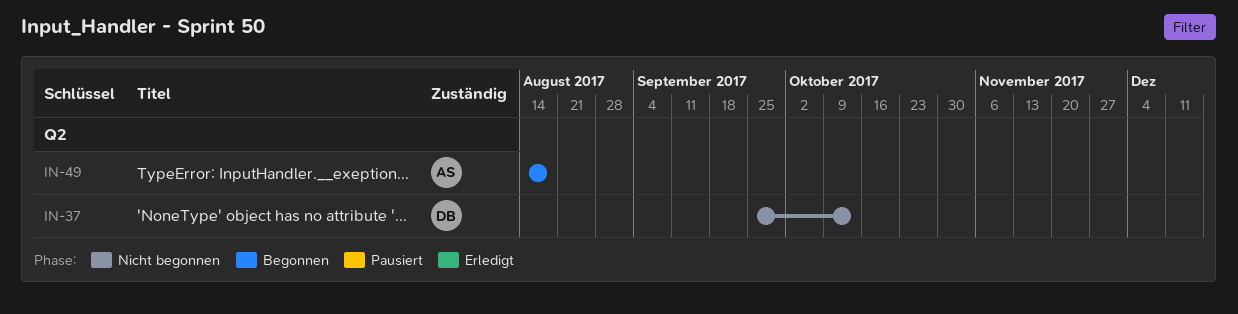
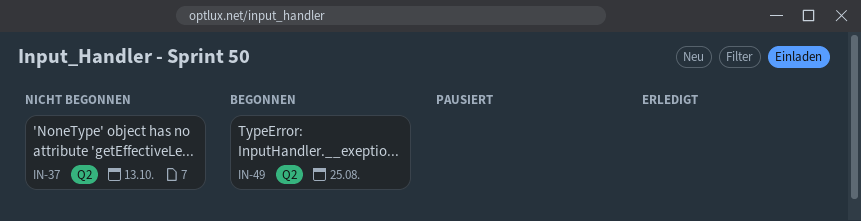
IN-49, due: Aug 18 -> Aug 25

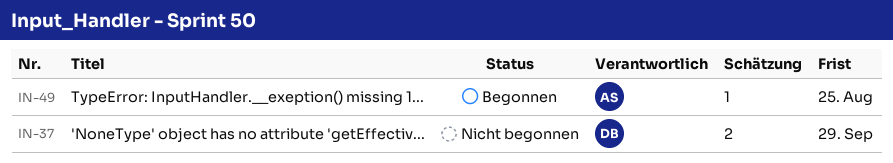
IN-37, due: Oct 13 -> Sep 29

